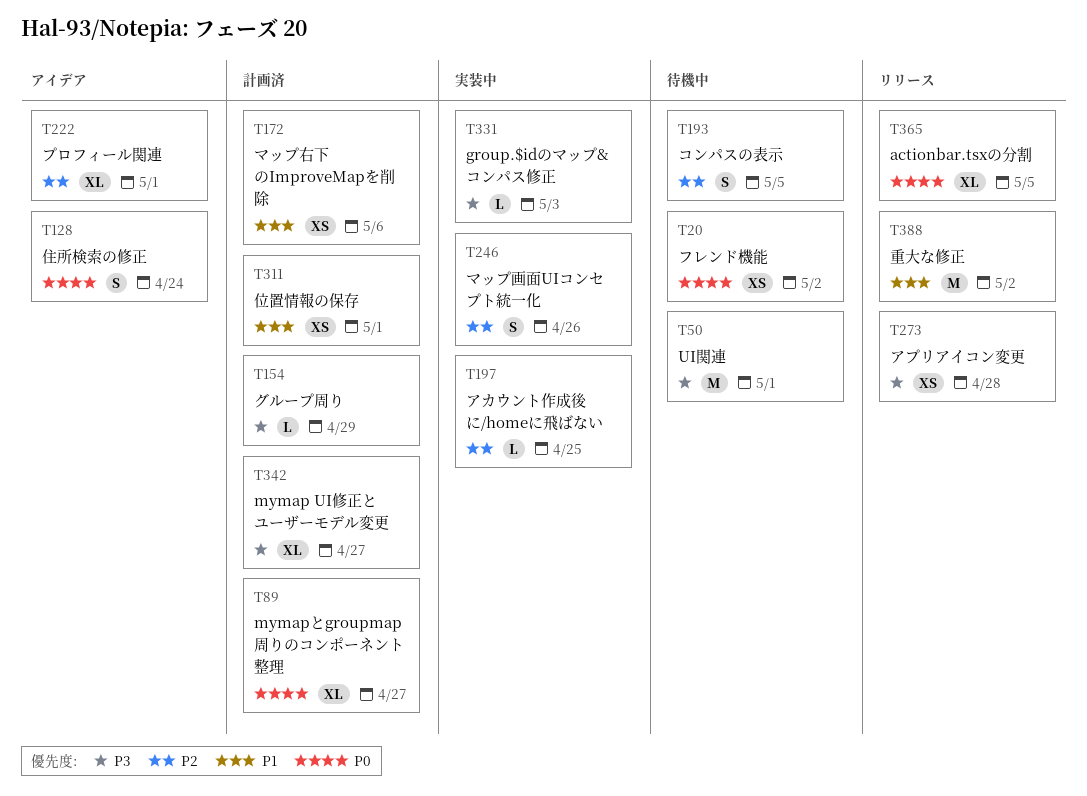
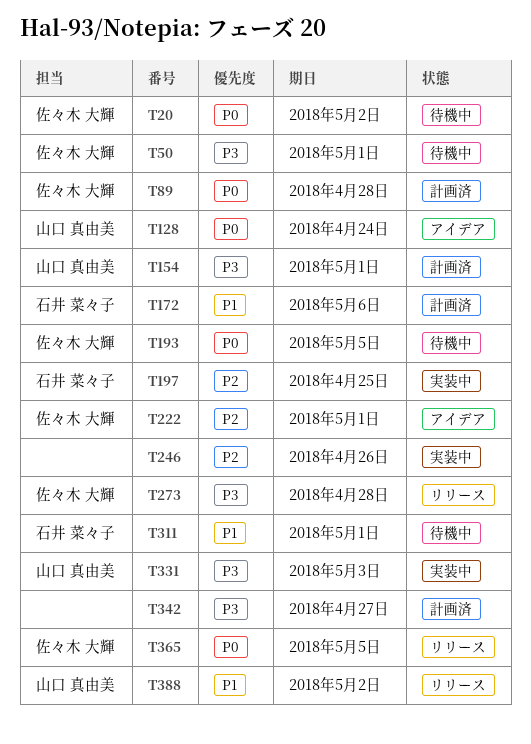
T89, due: Apr 27 -> Apr 28
T154, due: Apr 29 -> May 1
T193, priority: P2 -> P0
T311, status: 計画済 -> 待機中

